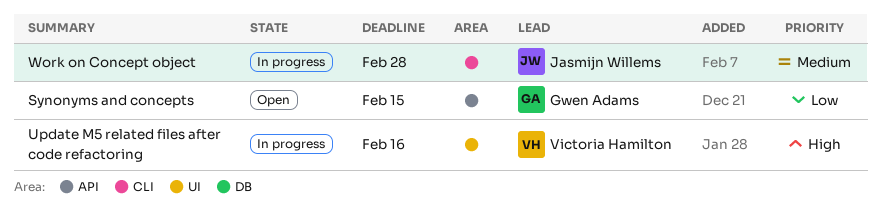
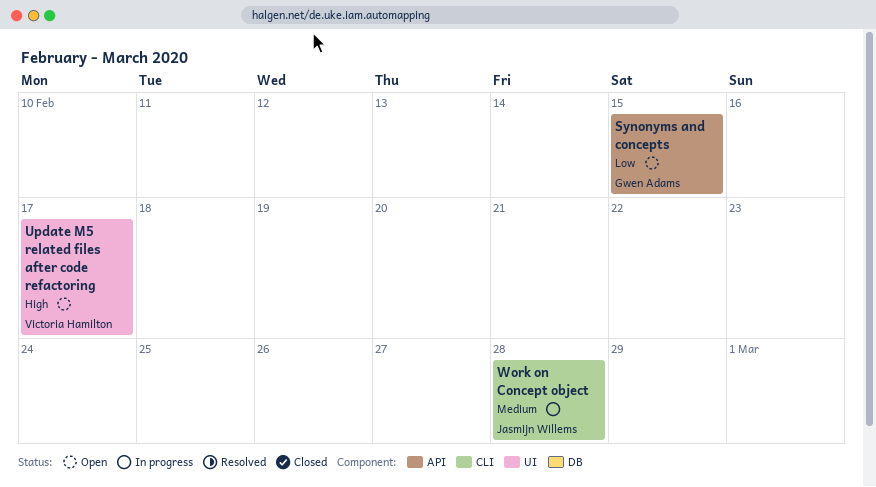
Update M5 related files after code refactoring, status: In progress -> Open
Update M5 related files after code refactoring, due: Feb 16 -> Feb 17

